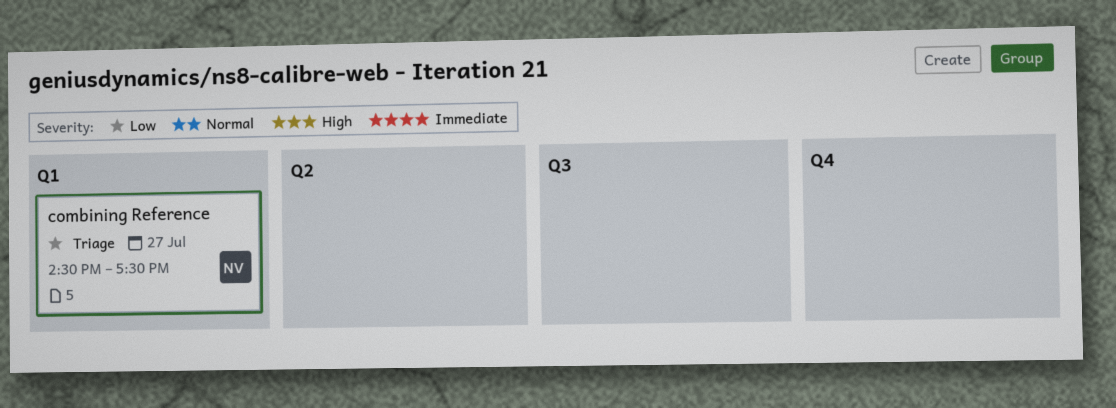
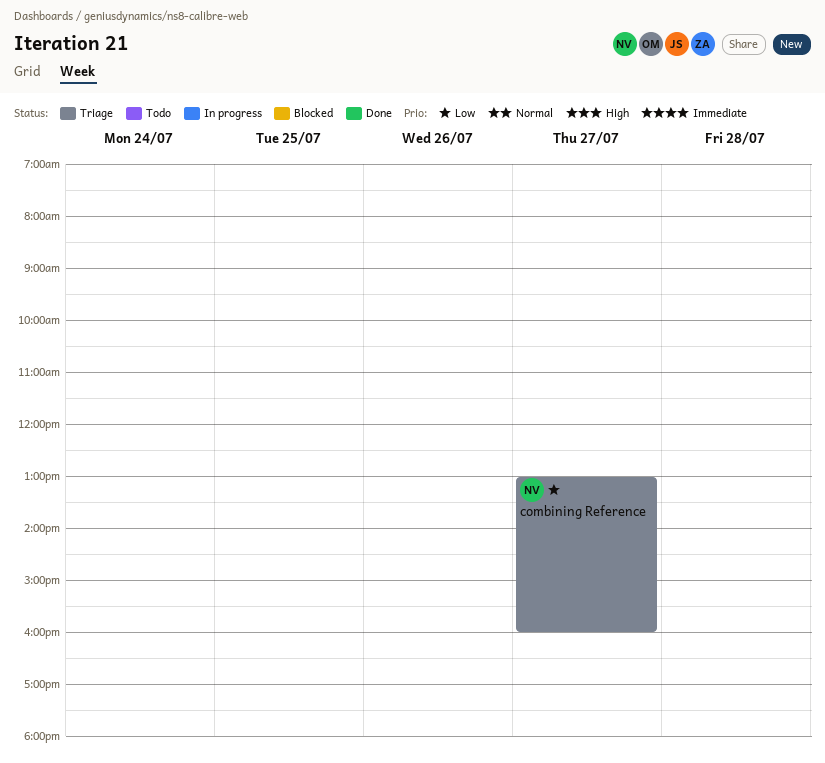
combining Reference, begins: 14:30 -> 13:00
combining Reference, ends: 17:30 -> 16:00

